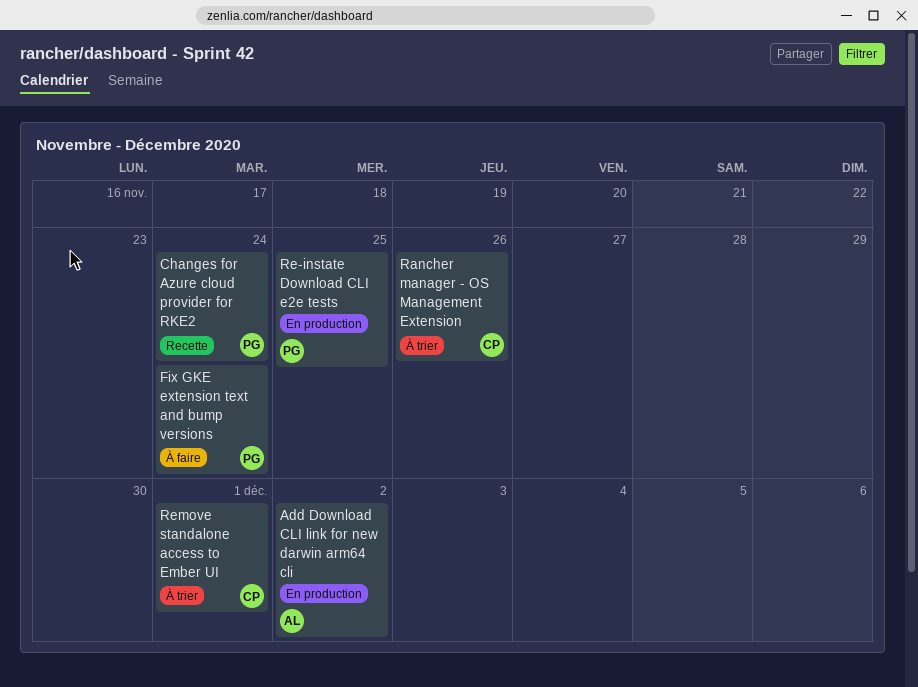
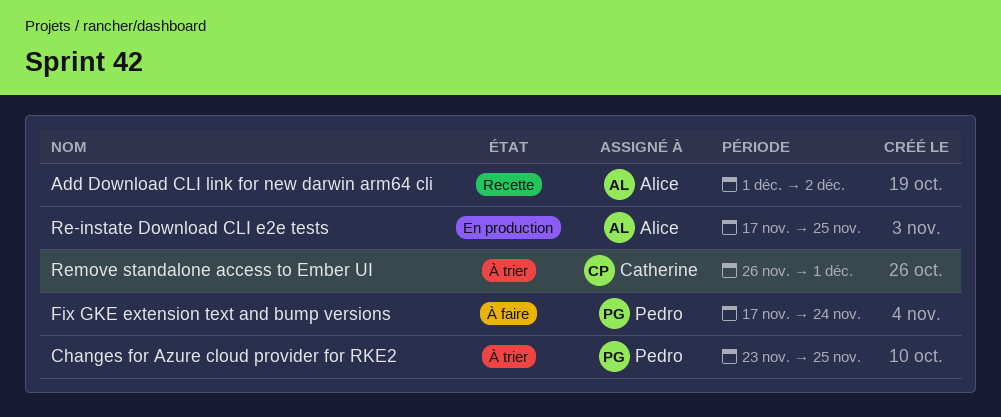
Add Download CLI link for new darwin arm64 cli, status: En production -> Recette
Changes for Azure cloud provider for RKE2, status: Recette -> À trier
Changes for Azure cloud provider for RKE2, due: Nov 24 -> Nov 25
Rancher manager - OS Management Extension: present -> none
Re-instate Download CLI e2e tests, owner: Pedro -> Alice

